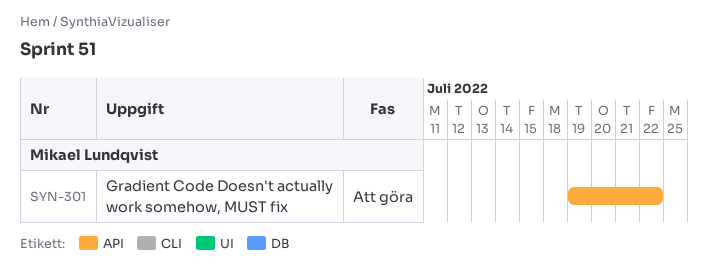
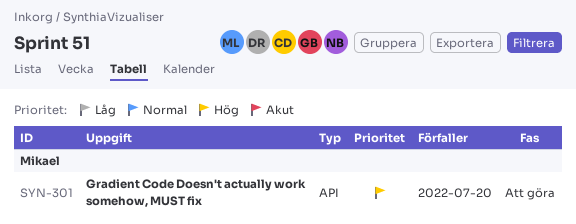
SYN-301, due: Jul 22 -> Jul 20

